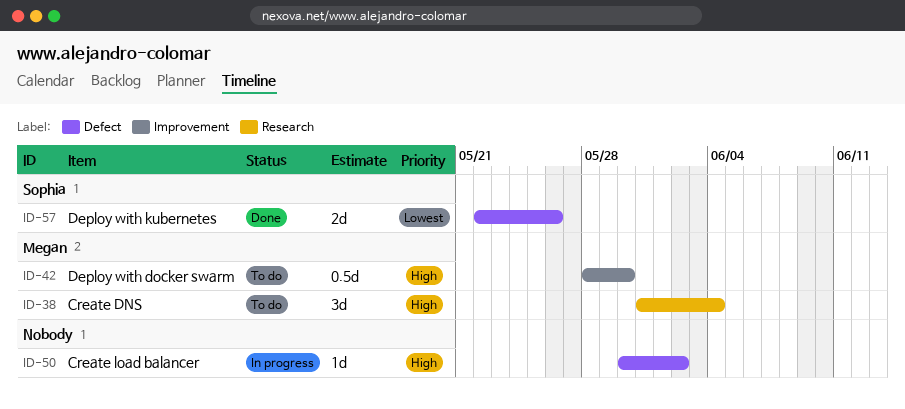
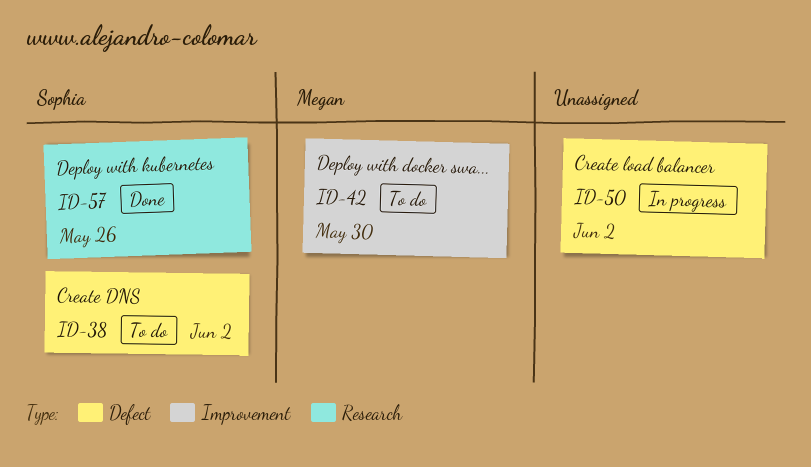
ID-38, owner: Megan -> Sophia
ID-38, label: Research -> Defect
ID-38, due: Jun 4 -> Jun 2
ID-57, label: Defect -> Research

